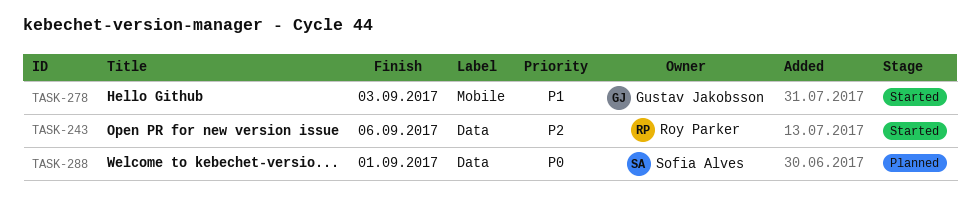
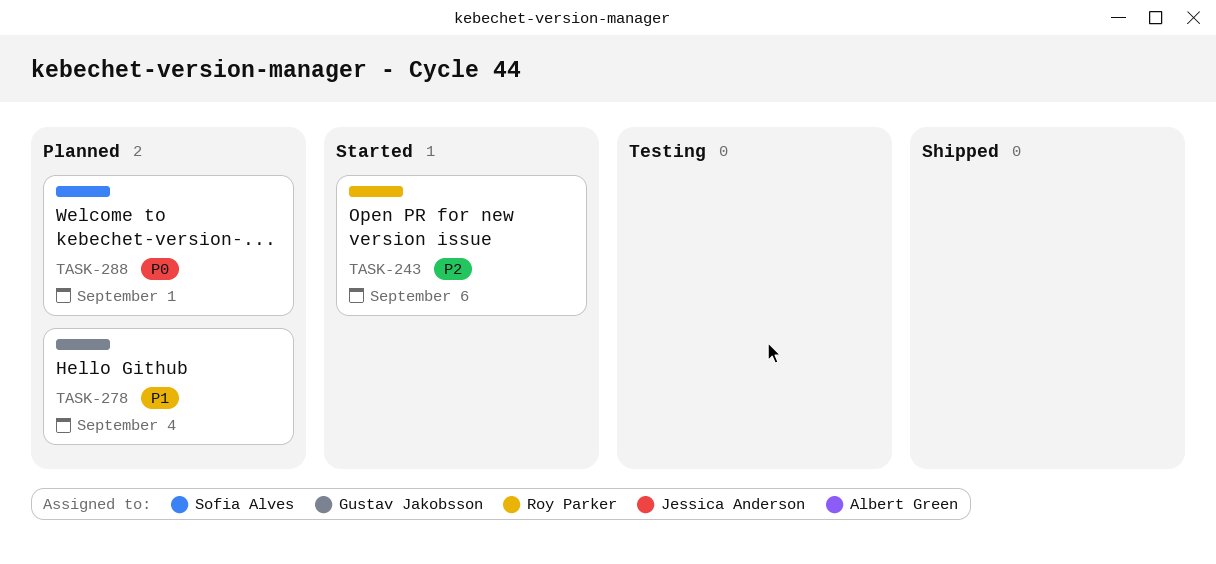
TASK-278, status: Started -> Planned
TASK-278, due: Sep 3 -> Sep 4

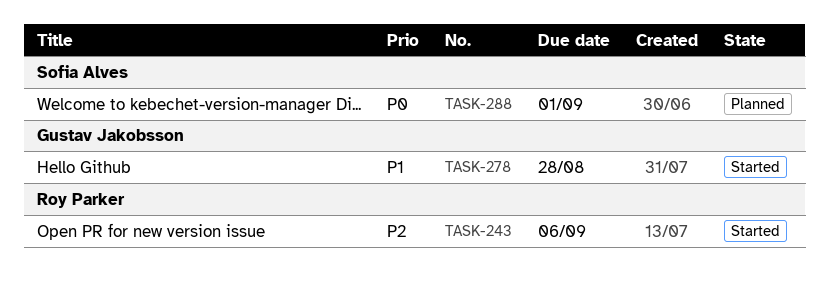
TASK-278, status: Planned -> Started
TASK-278, due: Sep 4 -> Aug 28

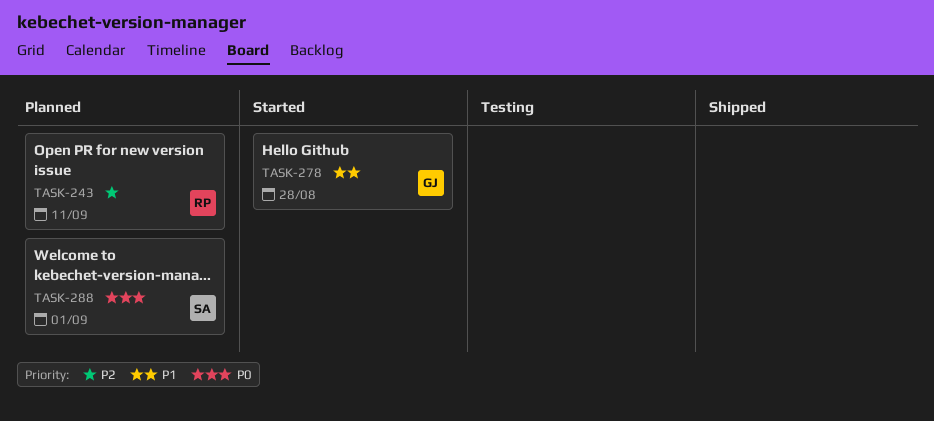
TASK-243, status: Started -> Planned
TASK-243, due: Sep 6 -> Sep 11

